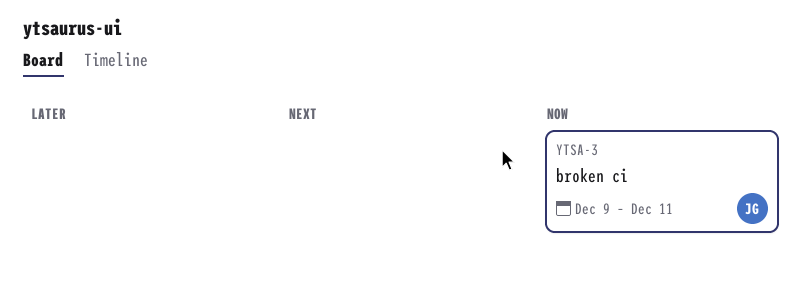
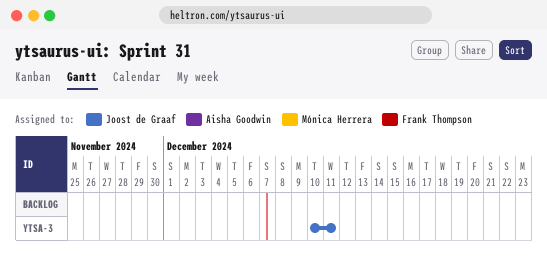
YTSA-3, start: Dec 9 -> Dec 10

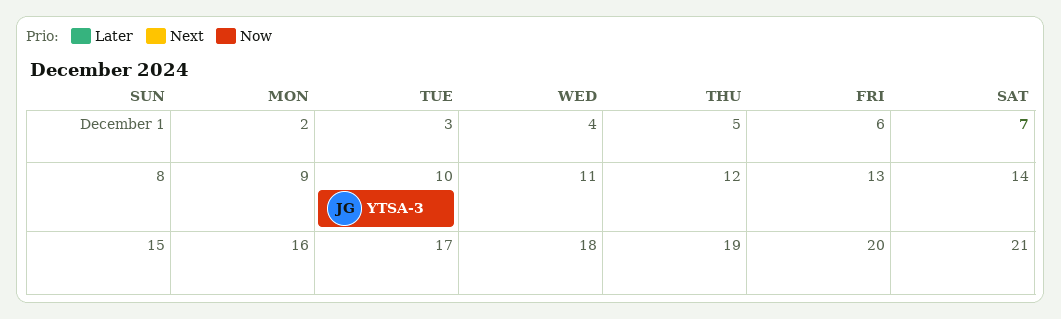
YTSA-3, due: Dec 11 -> Dec 10

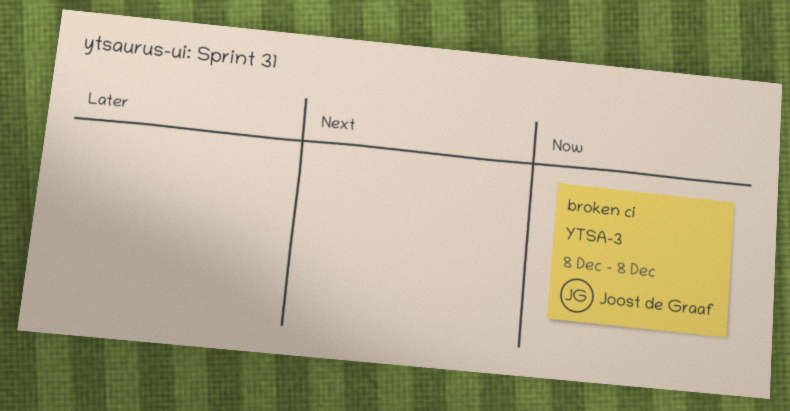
YTSA-3, start: Dec 10 -> Dec 8
YTSA-3, due: Dec 10 -> Dec 8

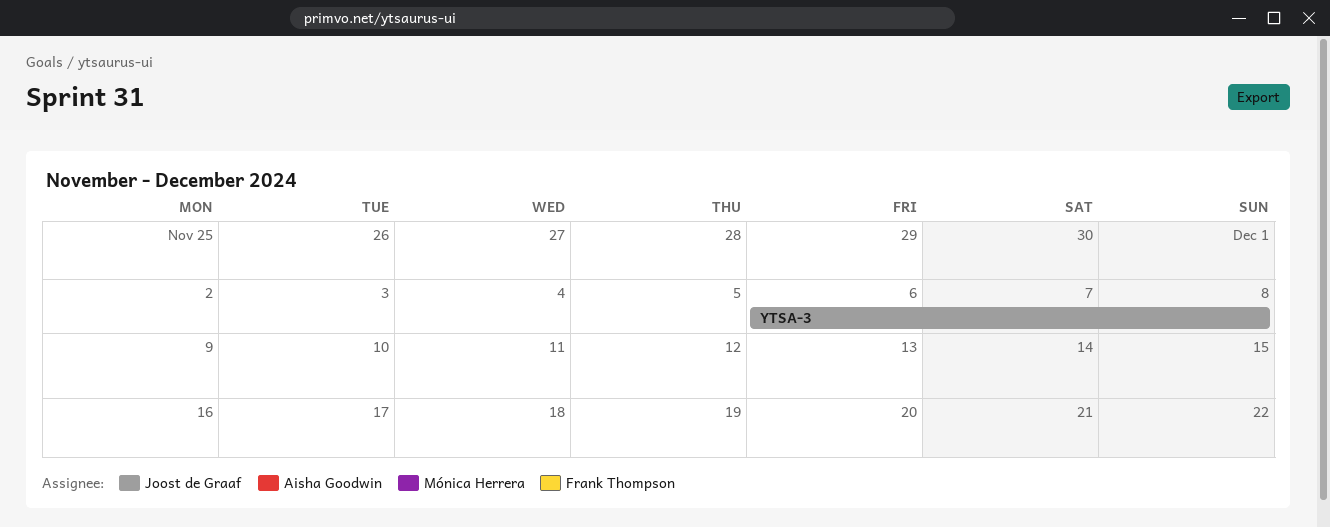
YTSA-3, start: Dec 8 -> Dec 6

